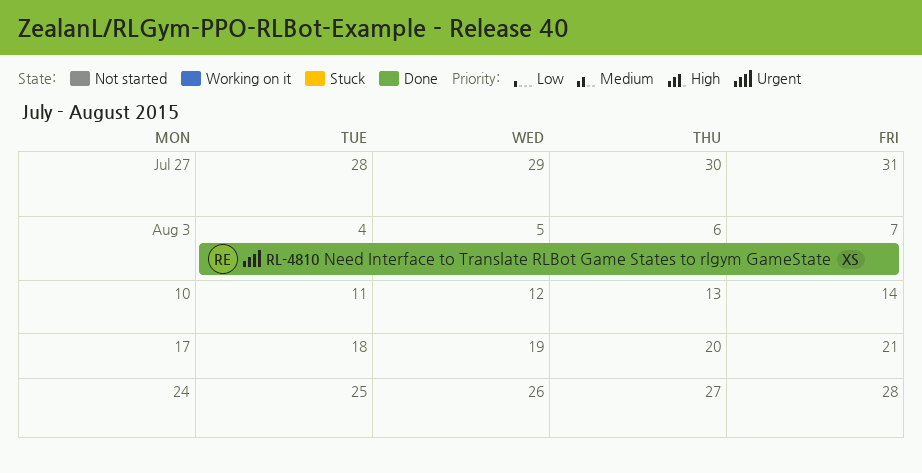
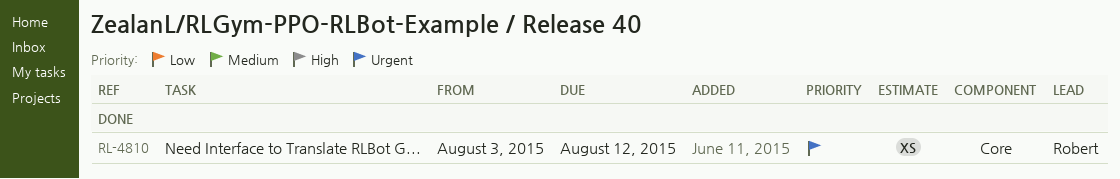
RL-4810, start: Aug 4 -> Aug 3
RL-4810, due: Aug 7 -> Aug 12

